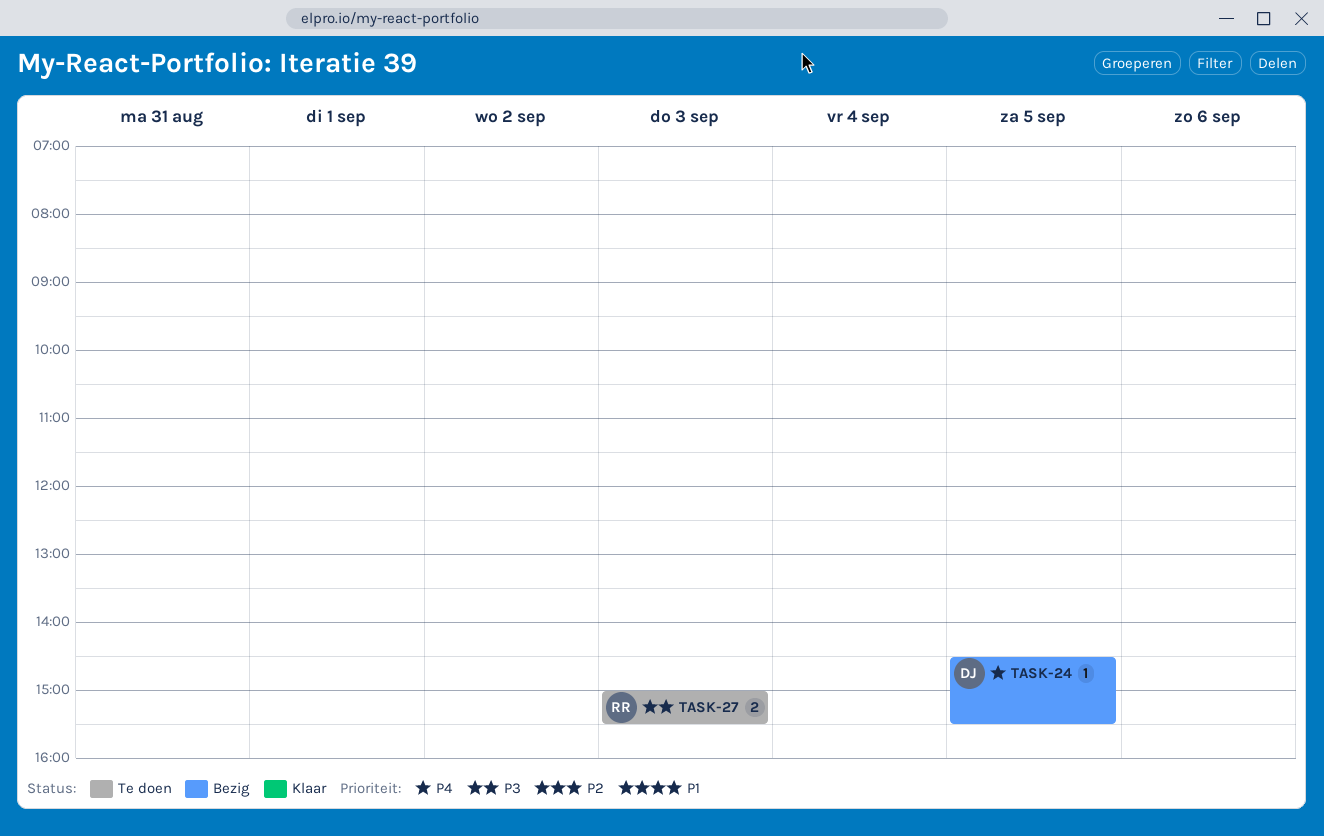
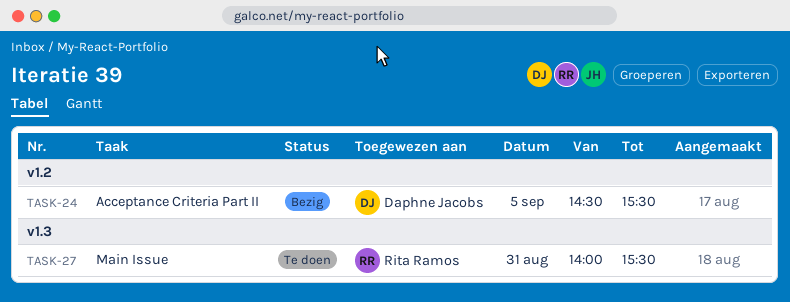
TASK-27, day: Sep 3 -> Aug 31
TASK-27, begins: 15:00 -> 14:00

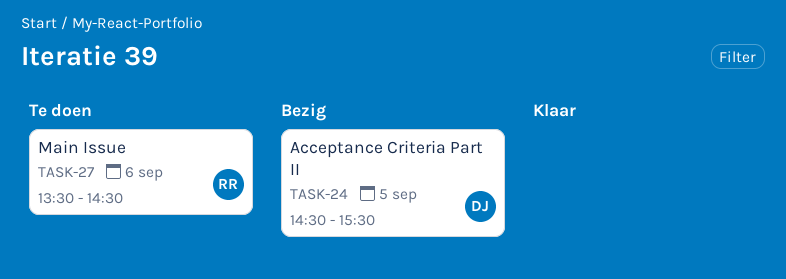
TASK-27, day: Aug 31 -> Sep 6
TASK-27, begins: 14:00 -> 13:30
TASK-27, ends: 15:30 -> 14:30

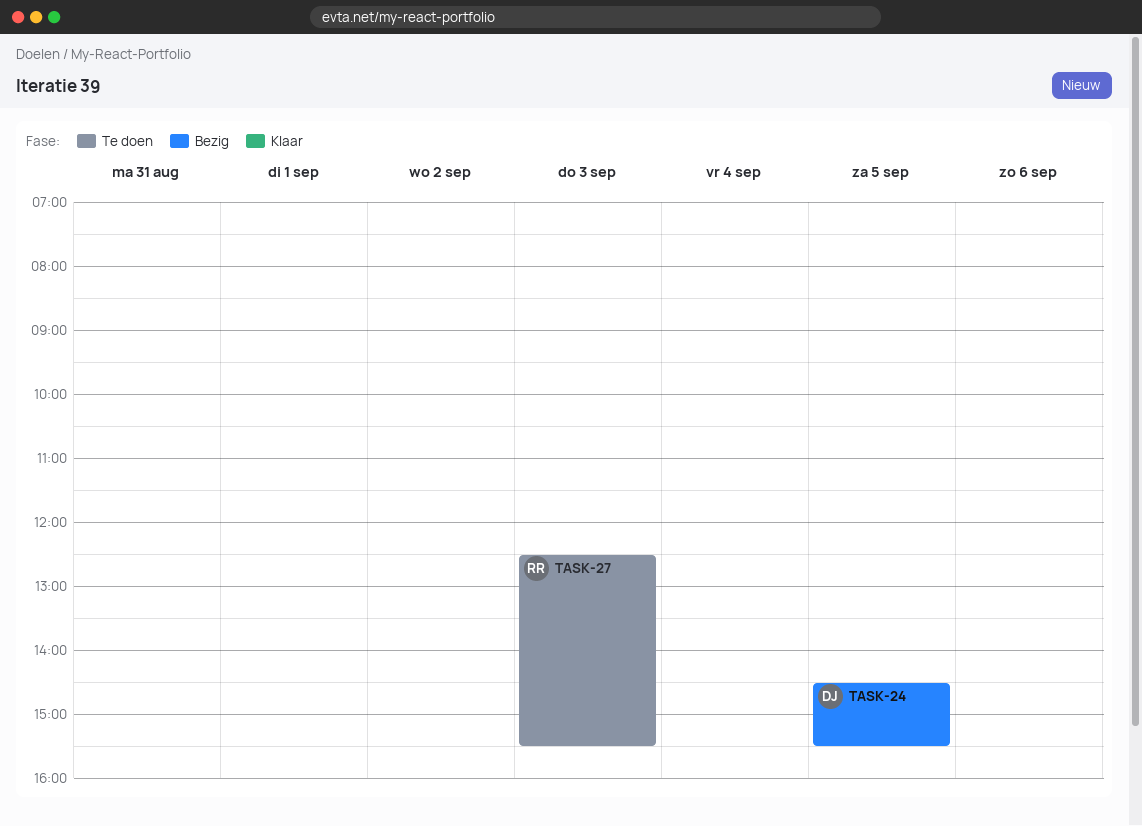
TASK-27, day: Sep 6 -> Sep 3
TASK-27, begins: 13:30 -> 12:30
TASK-27, ends: 14:30 -> 15:30

